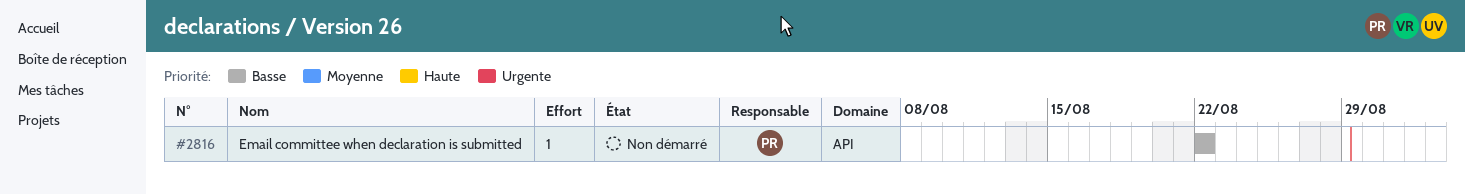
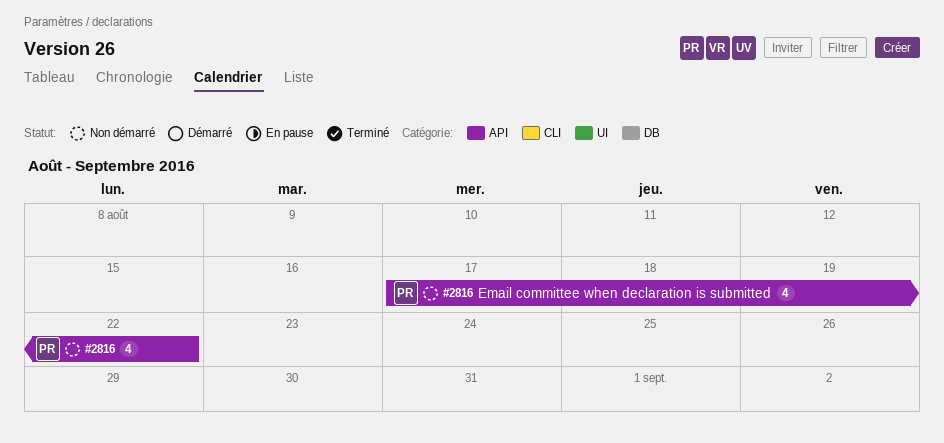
#2816, estimate: 1 -> 4
#2816, start: Aug 22 -> Aug 17

